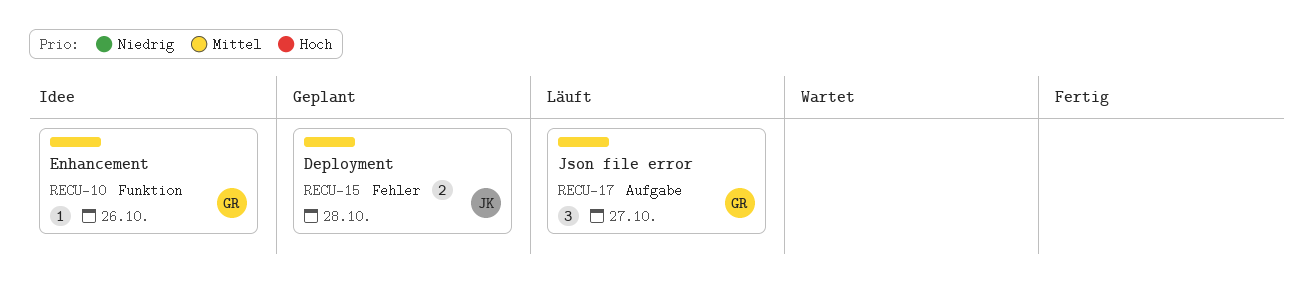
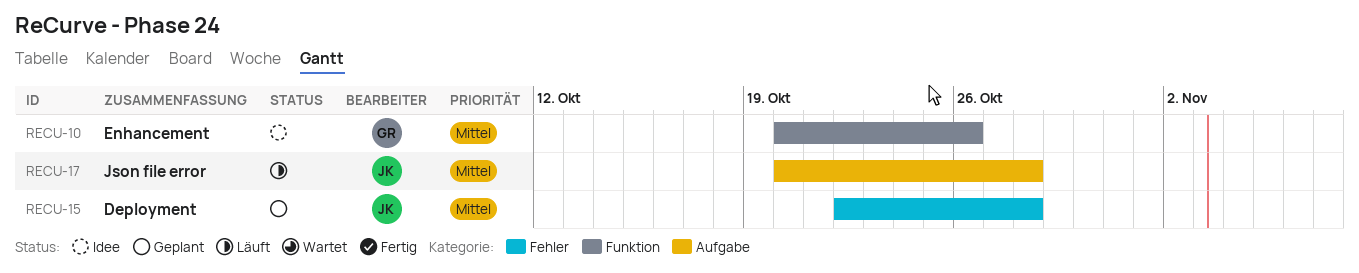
RECU-17, owner: GR -> JK
RECU-17, due: Oct 27 -> Oct 28

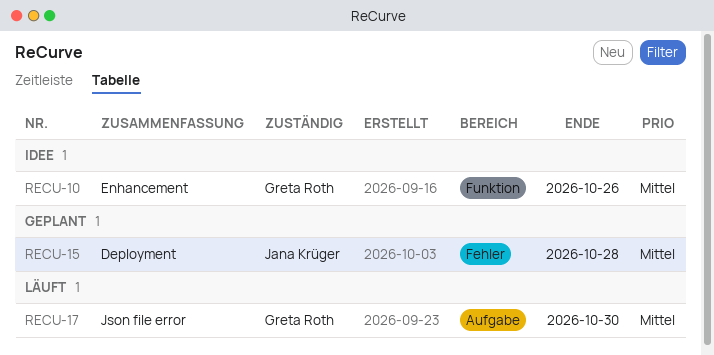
RECU-17, owner: Jana Krüger -> Greta Roth
RECU-17, due: Oct 28 -> Oct 30

